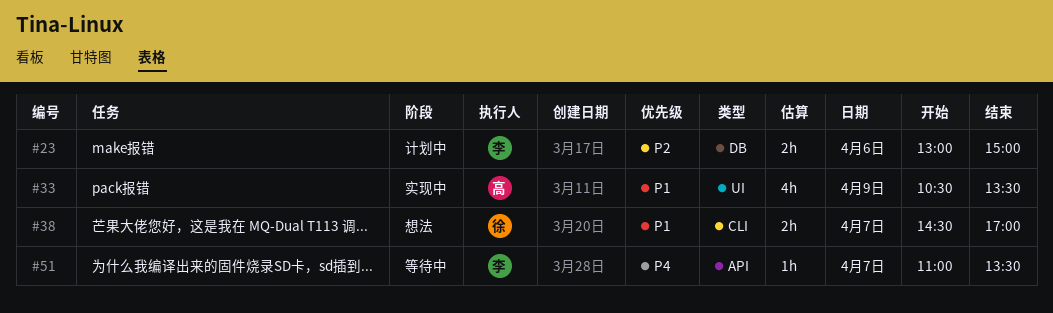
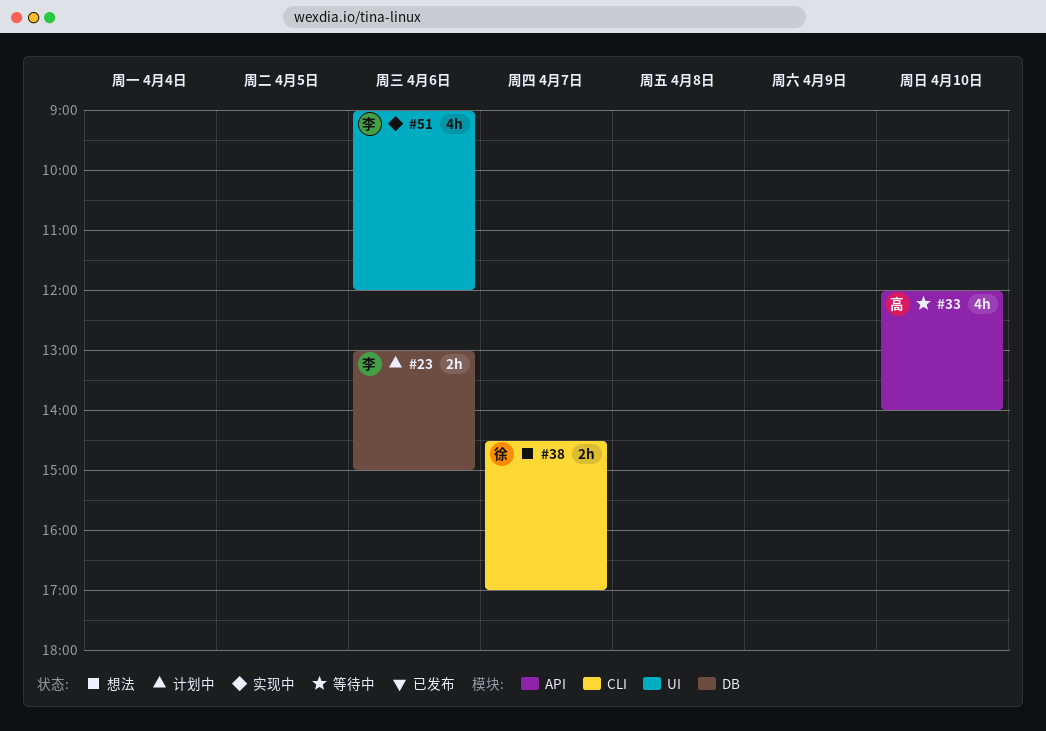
#33, status: 实现中 -> 等待中
#33, label: UI -> API
#33, day: Apr 9 -> Apr 10
#33, begins: 10:30 -> 12:00
#33, ends: 13:30 -> 14:00
#51, status: 等待中 -> 实现中
#51, label: API -> UI
#51, estimate: 1h -> 4h
#51, day: Apr 7 -> Apr 6
#51, begins: 11:00 -> 09:00
#51, ends: 13:30 -> 12:00

